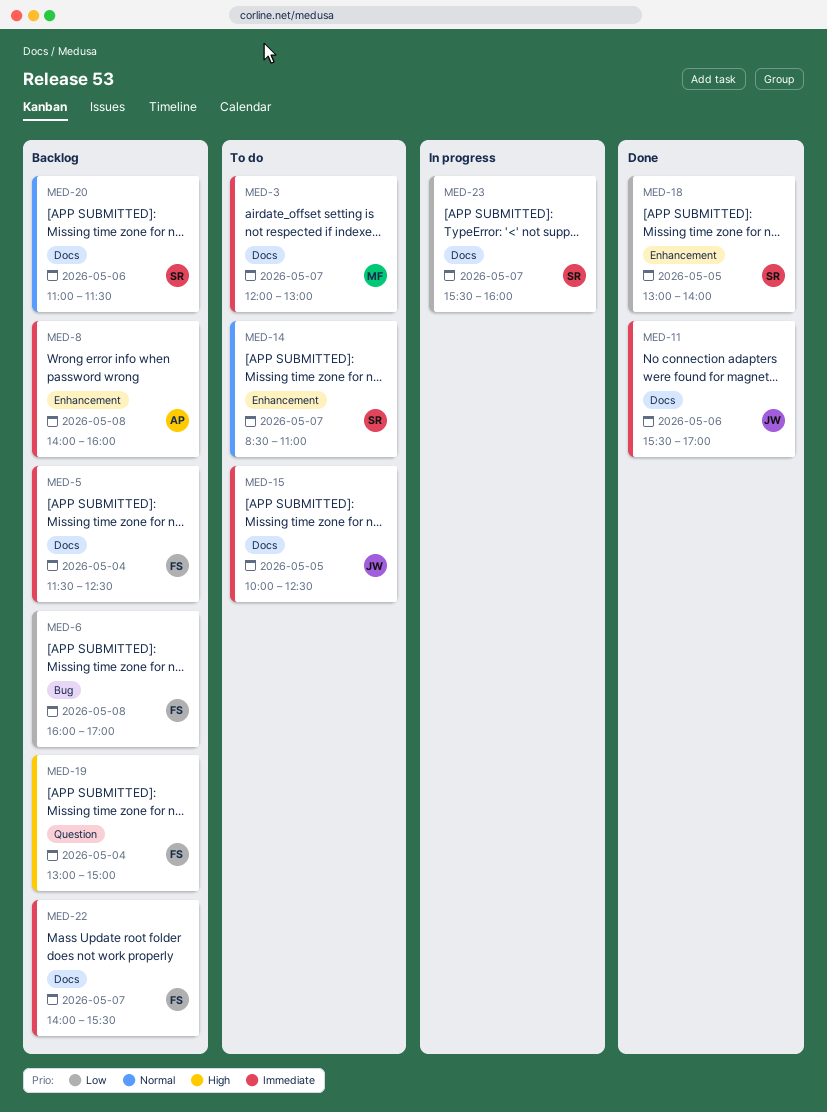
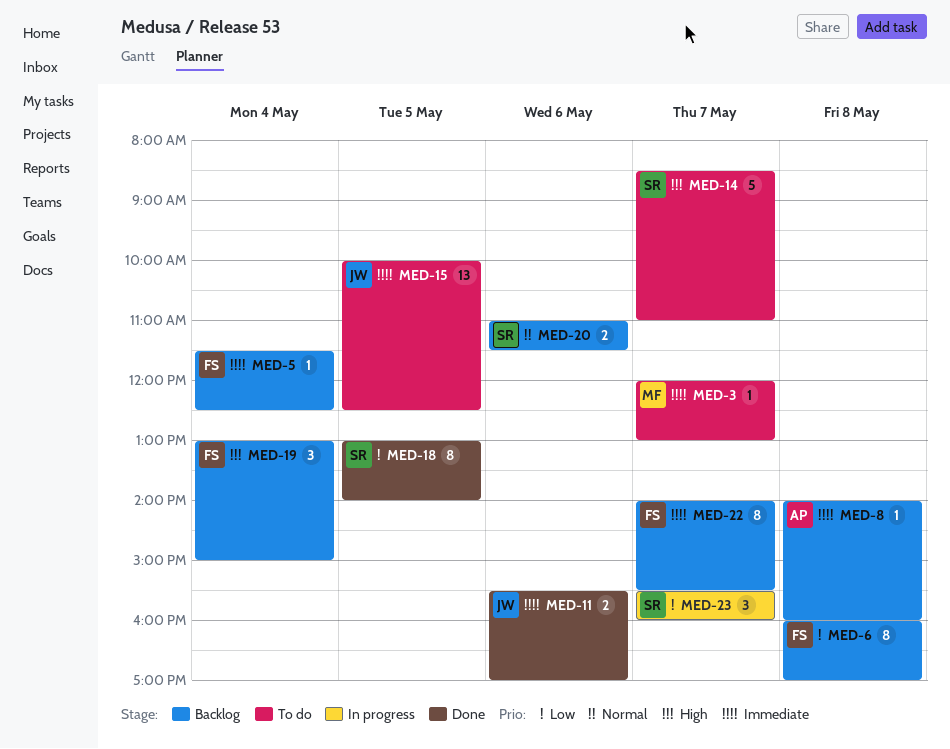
MED-14, priority: Normal -> High

